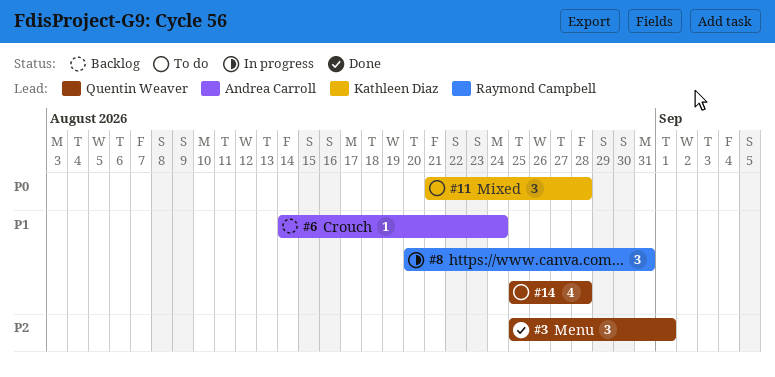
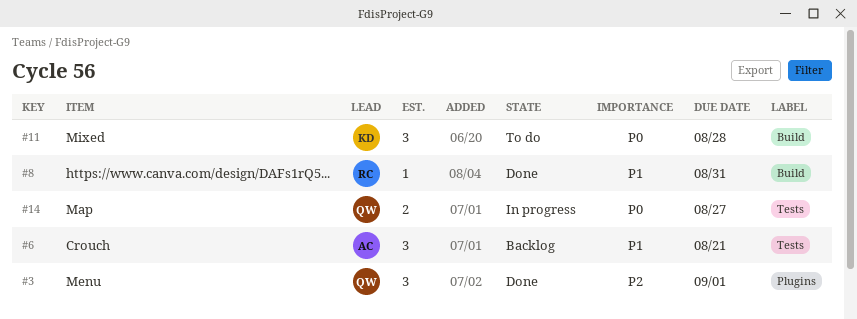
#6, estimate: 1 -> 3
#6, due: Aug 24 -> Aug 21
#8, status: In progress -> Done
#8, estimate: 3 -> 1
#14, status: To do -> In progress
#14, priority: P1 -> P0
#14, estimate: 4 -> 2
#14, due: Aug 28 -> Aug 27

